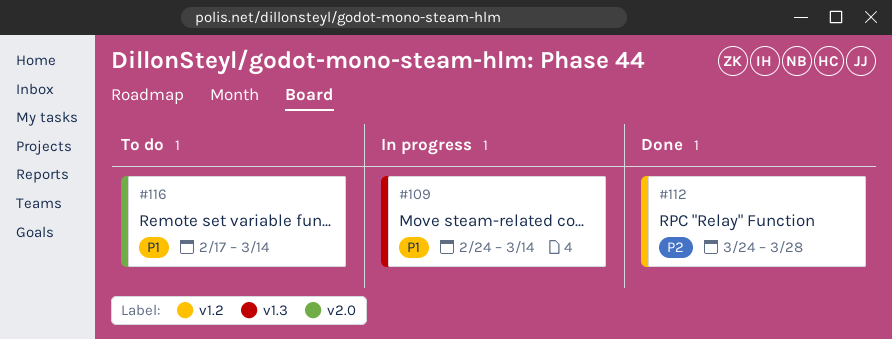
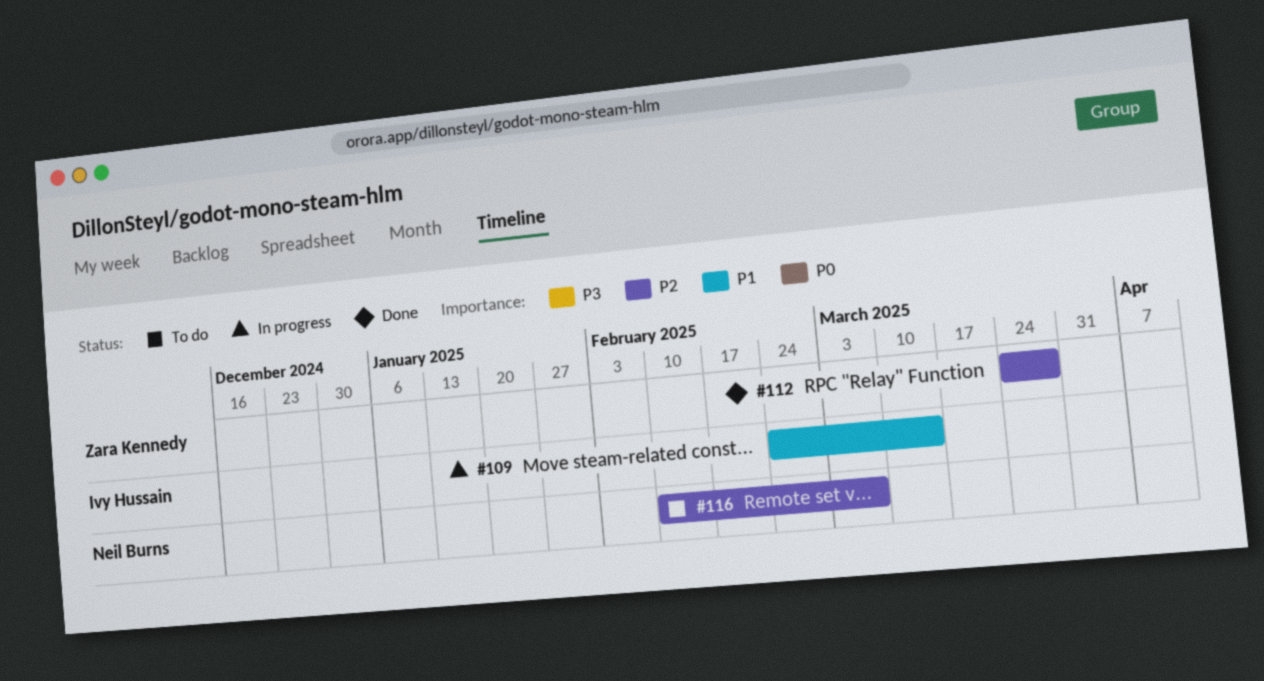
#116, priority: P1 -> P2
#116, start: Feb 17 -> Feb 10
#116, due: Mar 14 -> Mar 7

